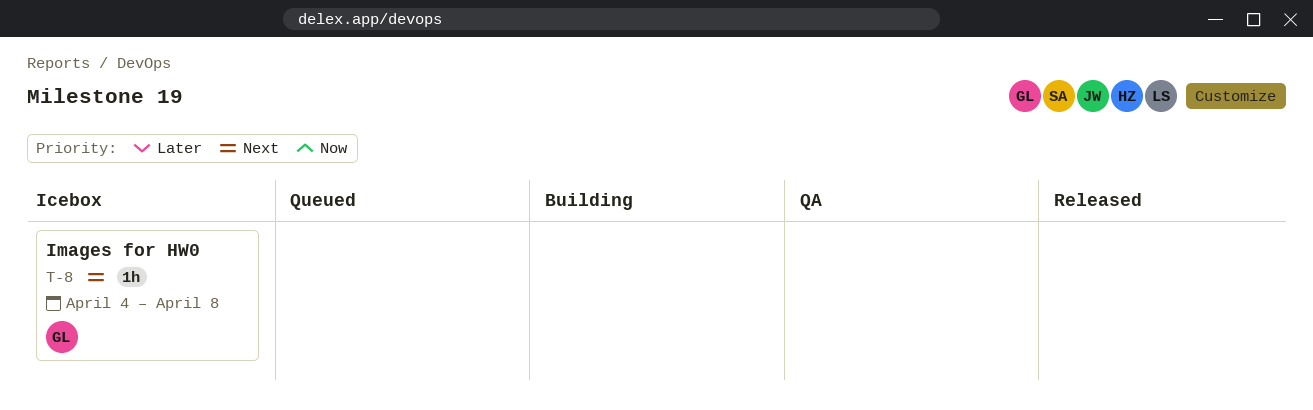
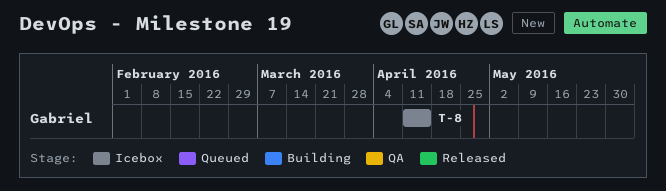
T-8, start: Apr 4 -> Apr 11
T-8, due: Apr 8 -> Apr 15

